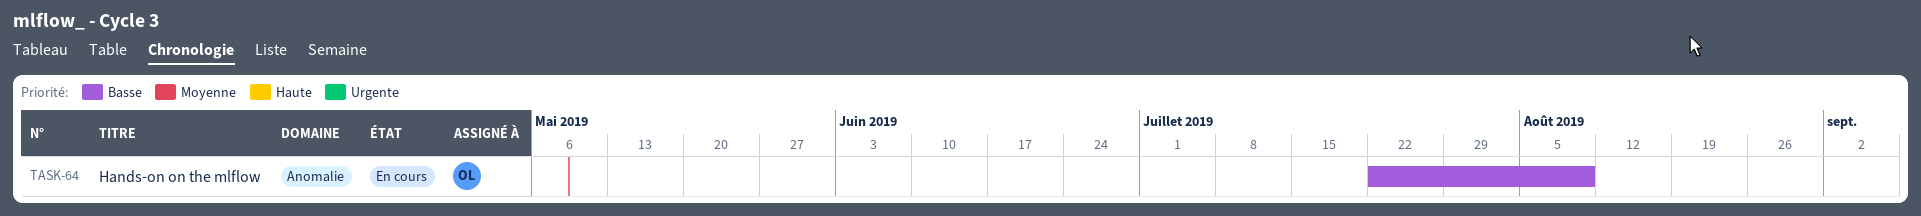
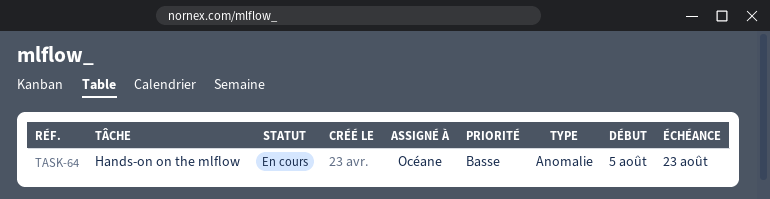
TASK-64, start: Jul 22 -> Aug 5
TASK-64, due: Aug 9 -> Aug 23

